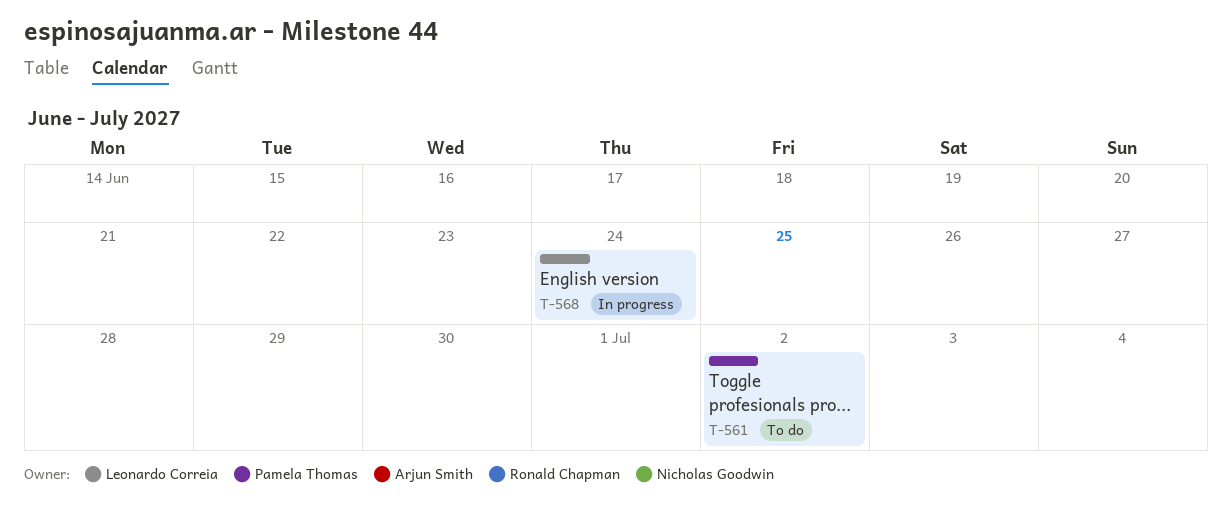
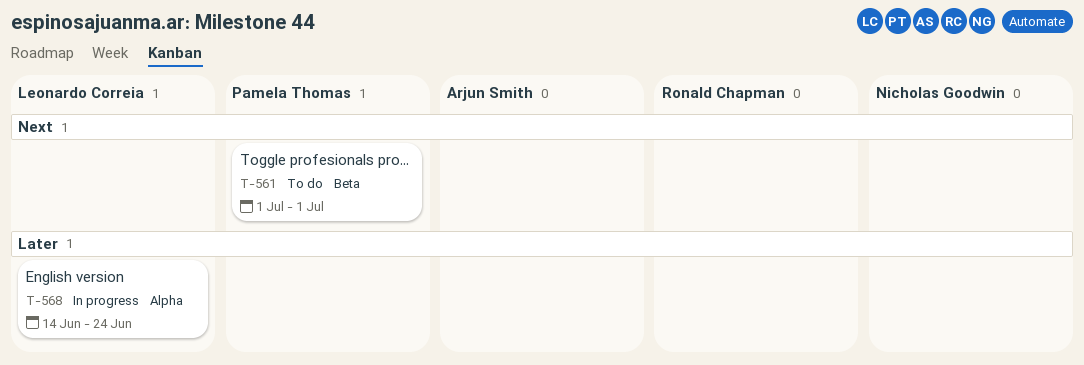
T-561, due: Jul 2 -> Jul 1

